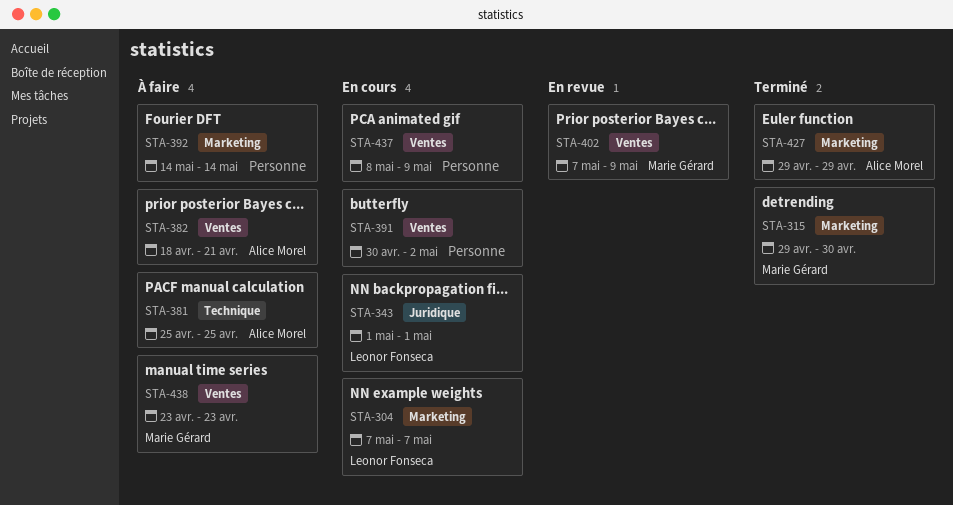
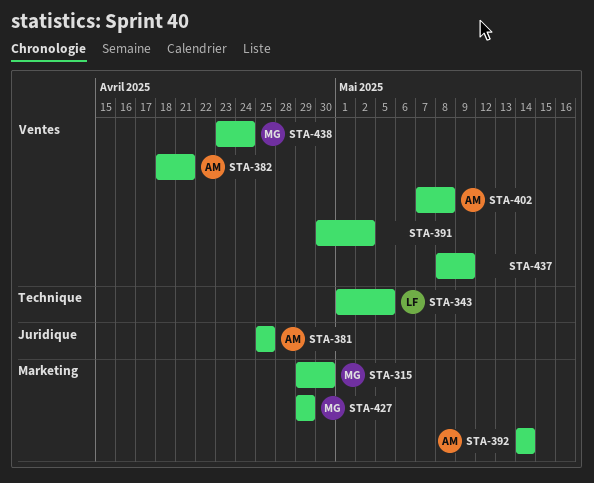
STA-304: present -> none
STA-343, label: Juridique -> Technique
STA-343, due: May 1 -> May 5
STA-381, label: Technique -> Juridique
STA-392, owner: none -> Alice Morel
STA-402, owner: Marie Gérard -> Alice Morel
STA-402, due: May 9 -> May 8
STA-427, owner: Alice Morel -> Marie Gérard
STA-438, due: Apr 23 -> Apr 24

